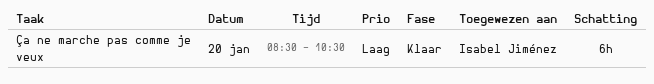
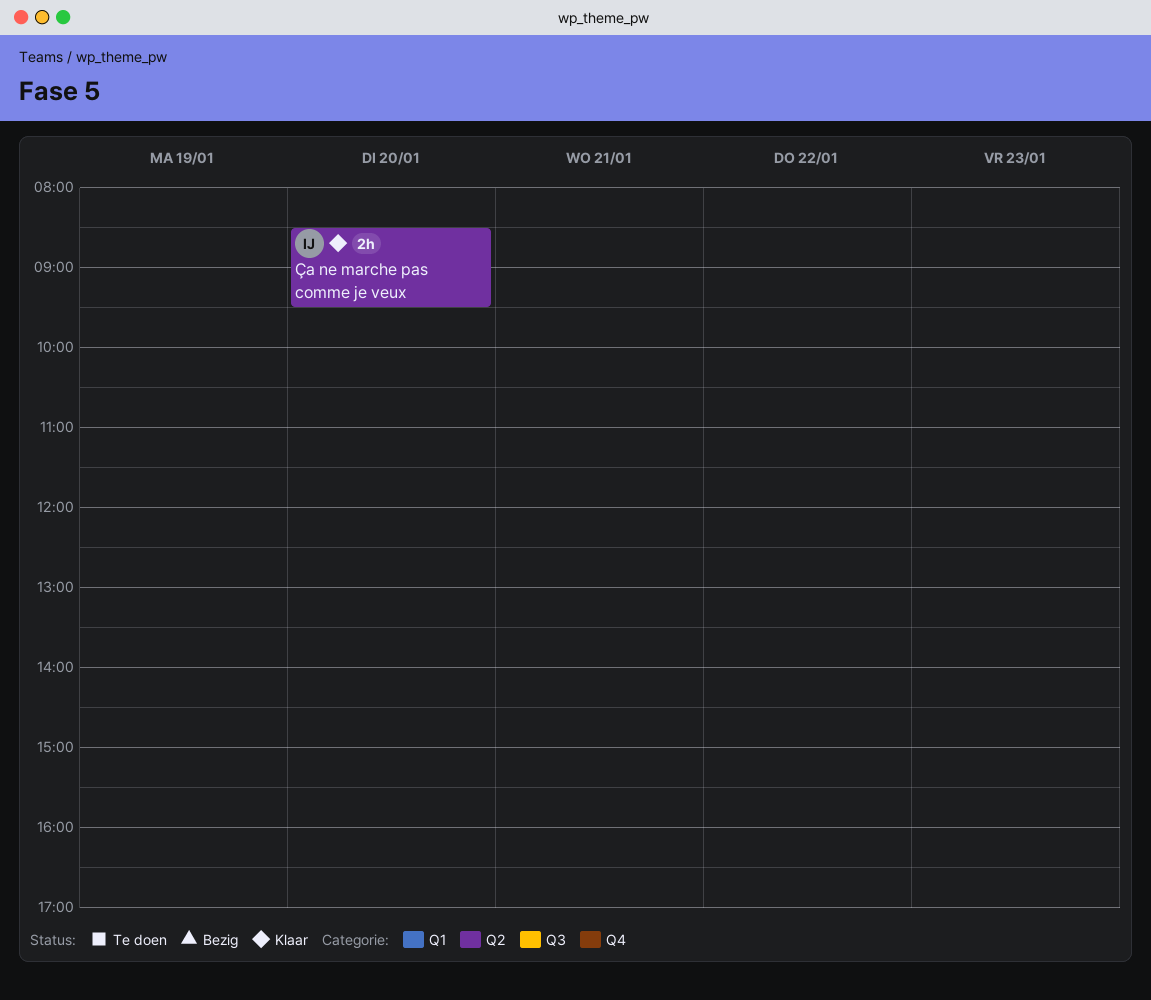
Ça ne marche pas comme je veux, estimate: 6h -> 2h
Ça ne marche pas comme je veux, ends: 10:30 -> 09:30

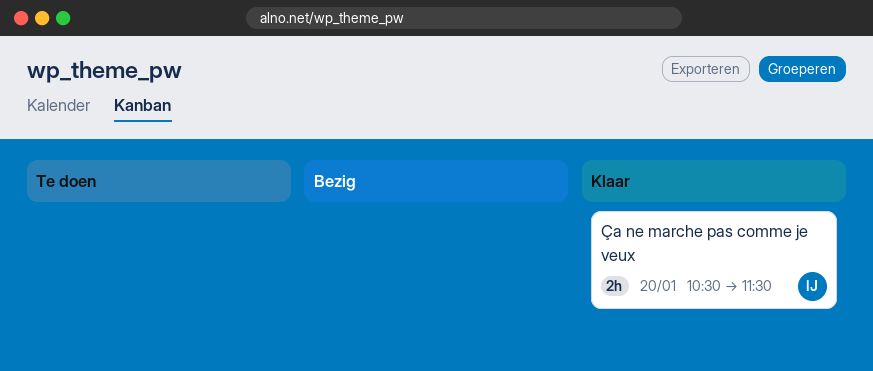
Ça ne marche pas comme je veux, begins: 08:30 -> 10:30
Ça ne marche pas comme je veux, ends: 09:30 -> 11:30

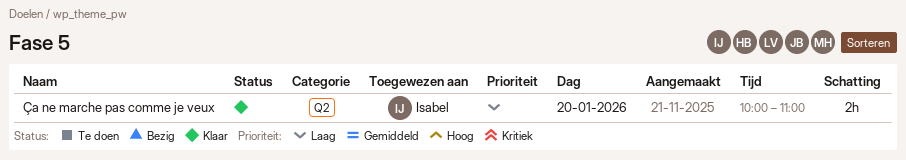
Ça ne marche pas comme je veux, begins: 10:30 -> 10:00
Ça ne marche pas comme je veux, ends: 11:30 -> 11:00

